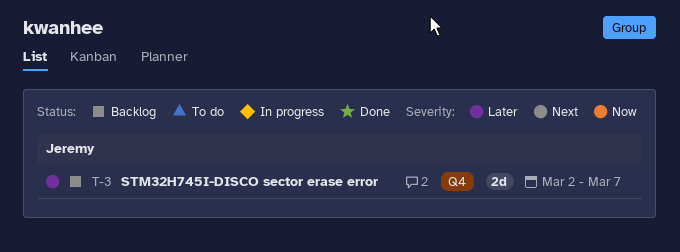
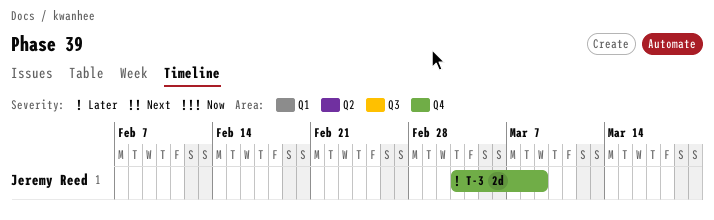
T-3, start: Mar 2 -> Mar 3
T-3, due: Mar 7 -> Mar 9

